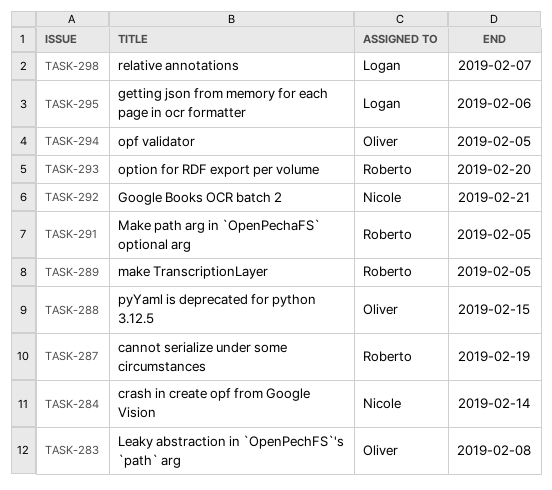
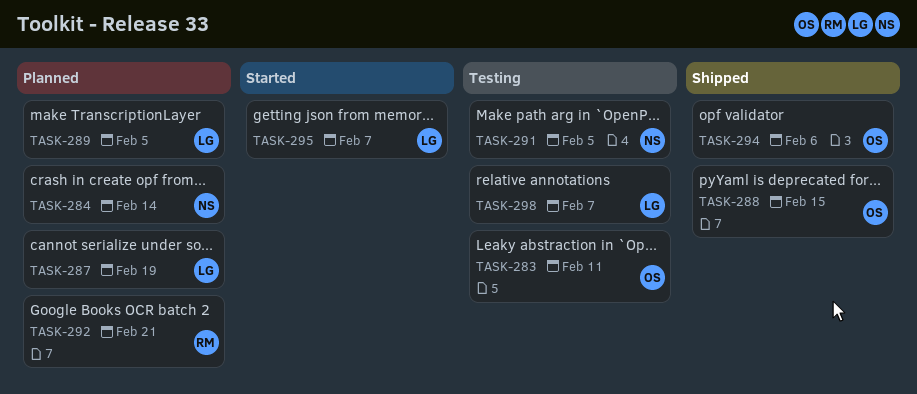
TASK-283, due: Feb 8 -> Feb 11
TASK-287, owner: Roberto -> Logan
TASK-289, owner: Roberto -> Logan
TASK-291, owner: Roberto -> Nicole
TASK-292, owner: Nicole -> Roberto
TASK-293: present -> none
TASK-294, due: Feb 5 -> Feb 6
TASK-295, due: Feb 6 -> Feb 7

